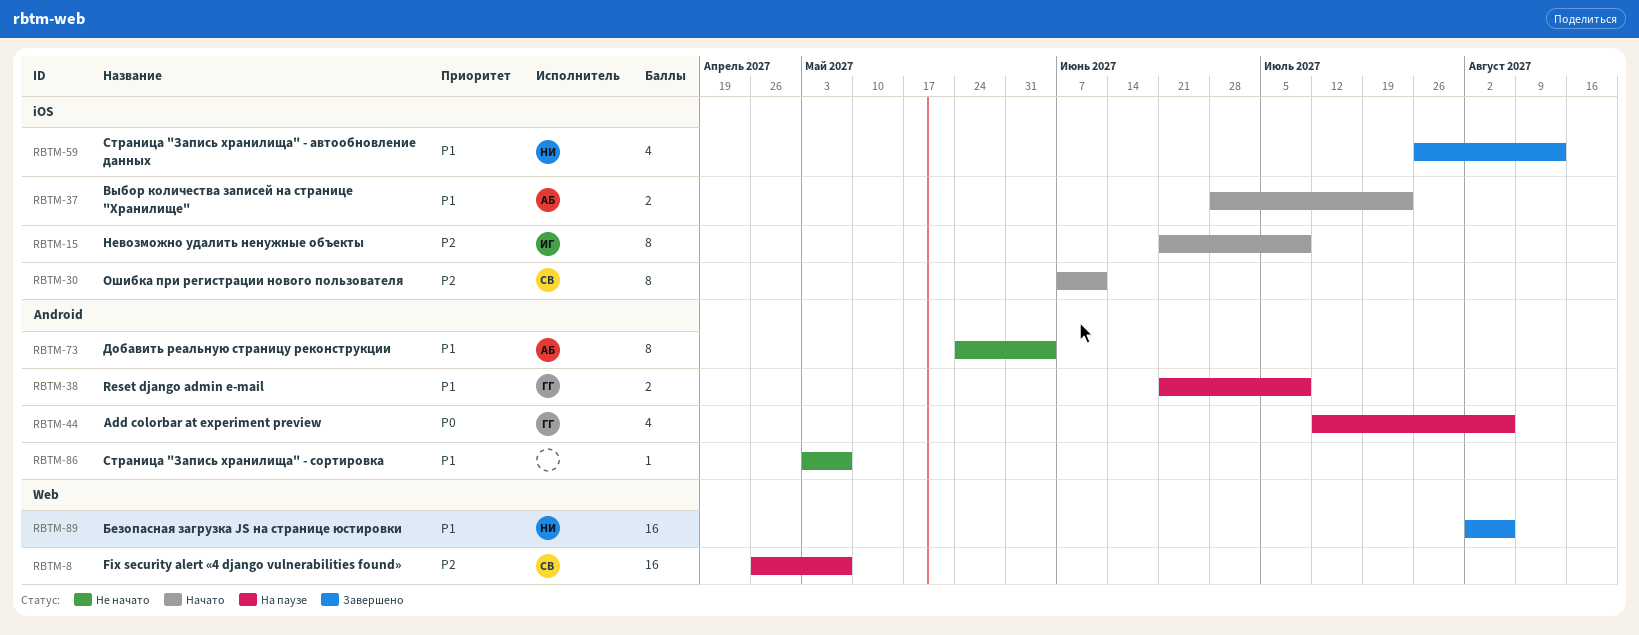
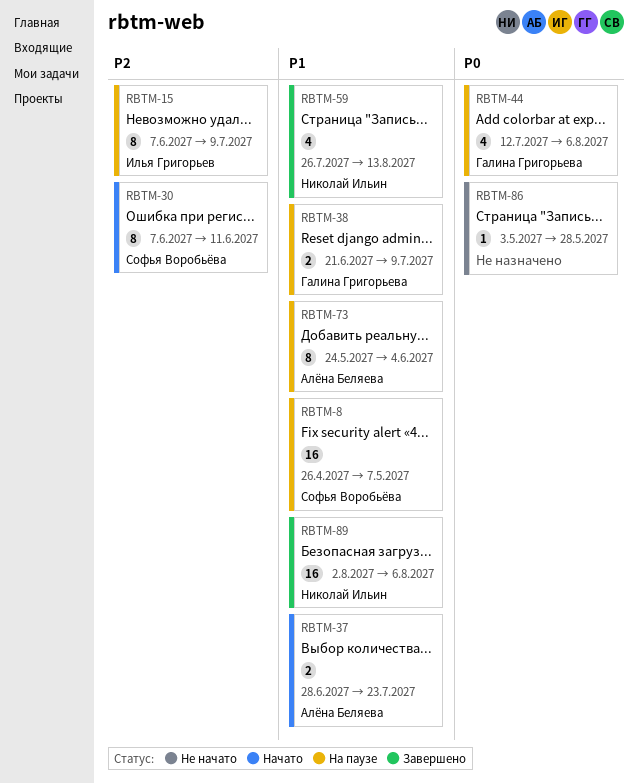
RBTM-8, priority: P2 -> P1
RBTM-15, status: Начато -> На паузе
RBTM-15, start: Jun 21 -> Jun 7
RBTM-73, status: Не начато -> На паузе
RBTM-86, priority: P1 -> P0
RBTM-86, due: May 7 -> May 28

